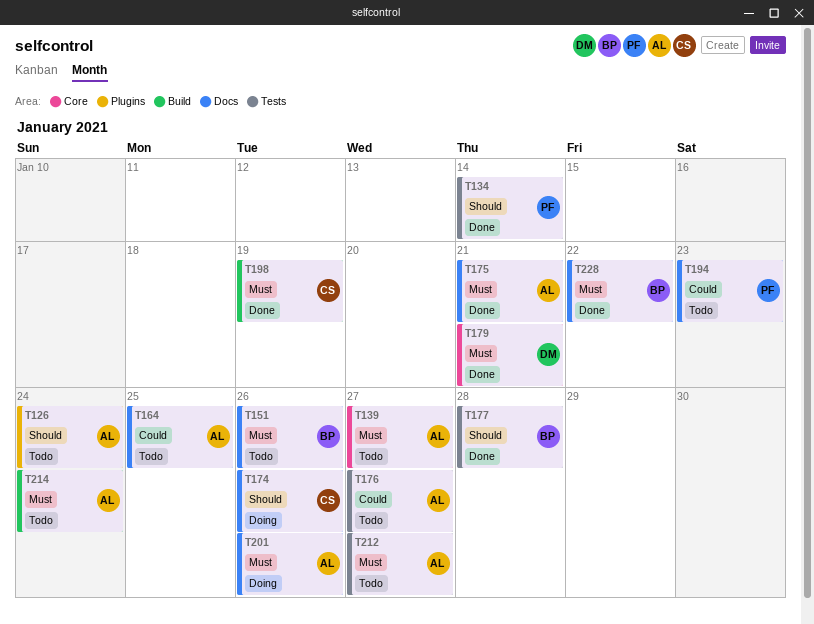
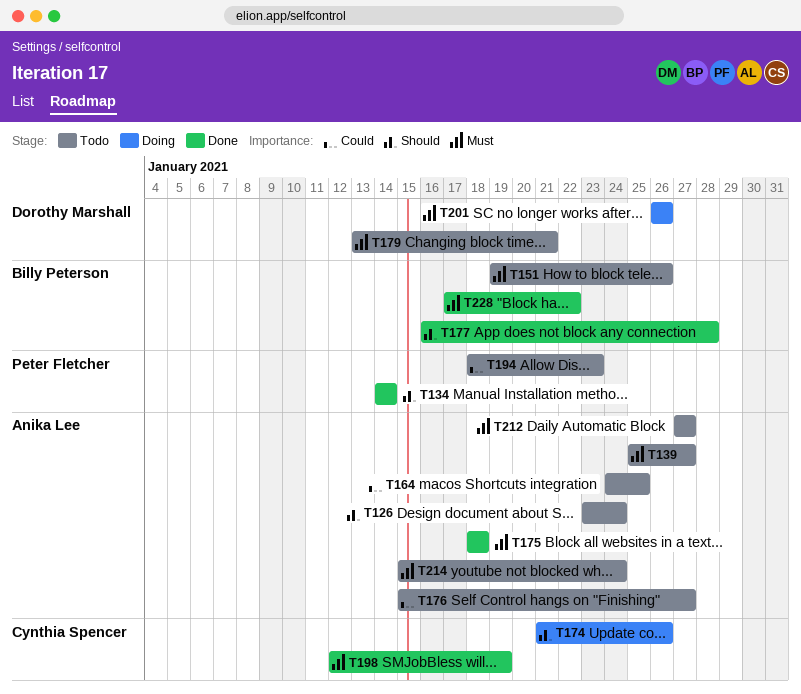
T175, due: Jan 21 -> Jan 18
T179, status: Done -> Todo
T201, owner: Anika Lee -> Dorothy Marshall

